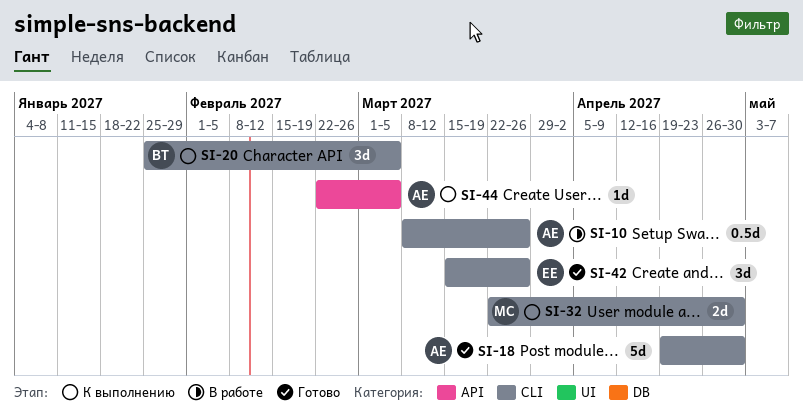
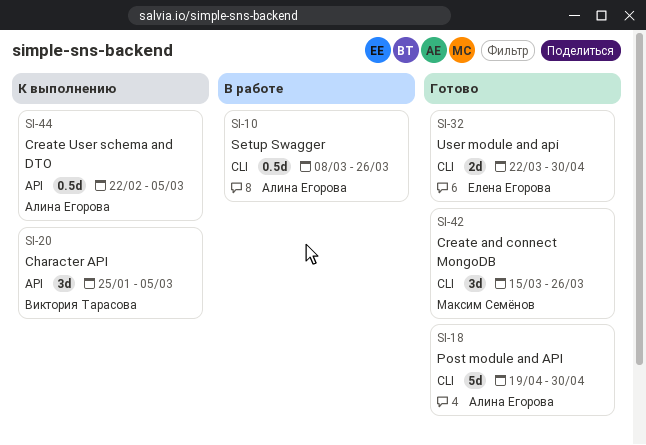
SI-20, label: CLI -> API
SI-32, status: К выполнению -> Готово
SI-32, owner: Максим Семёнов -> Елена Егорова
SI-42, owner: Елена Егорова -> Максим Семёнов
SI-44, estimate: 1d -> 0.5d

